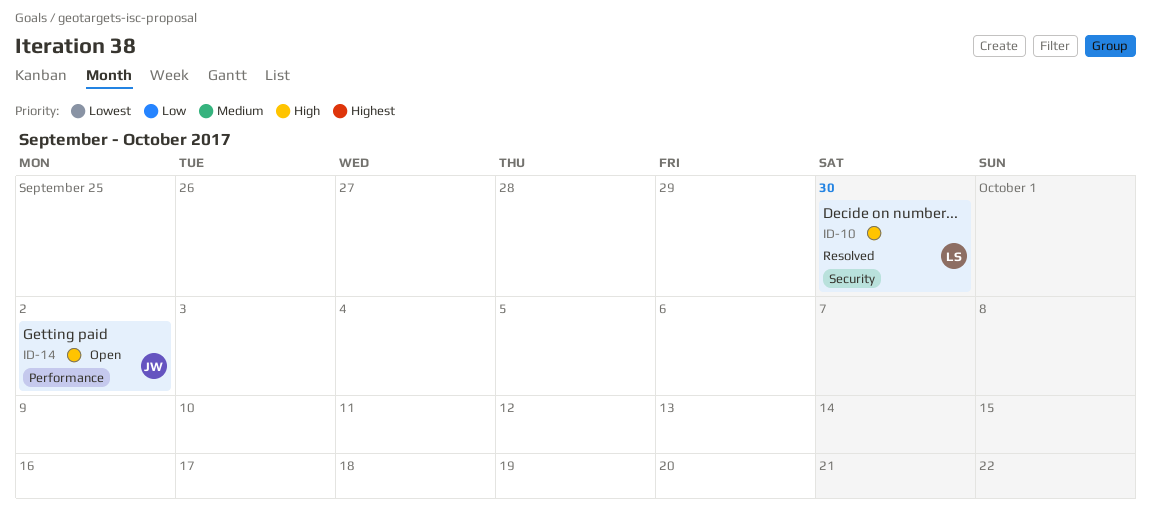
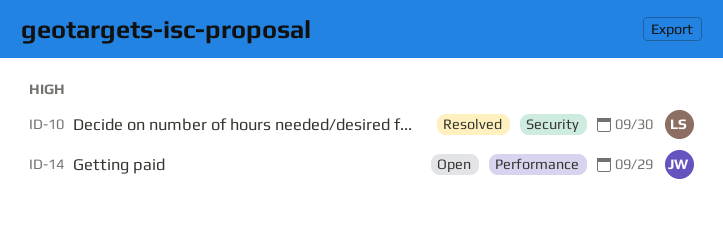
ID-14, due: Oct 2 -> Sep 29

